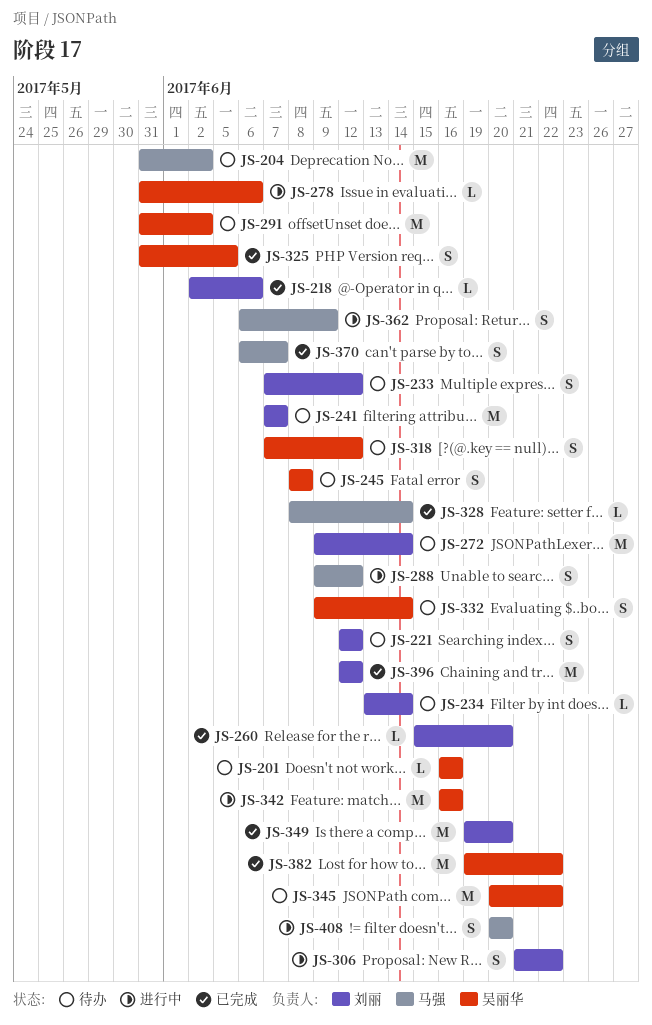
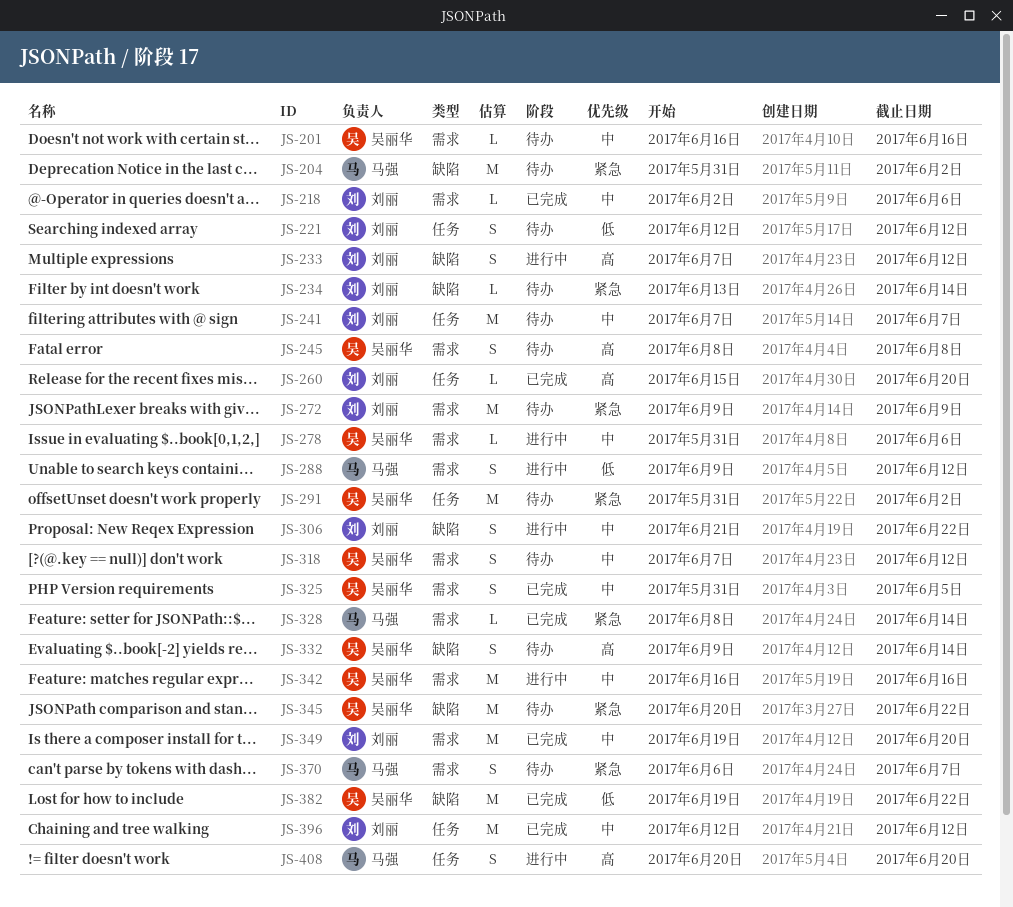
JS-233, status: 待办 -> 进行中
JS-272, due: Jun 14 -> Jun 9
JS-362: present -> none
JS-370, status: 已完成 -> 待办

